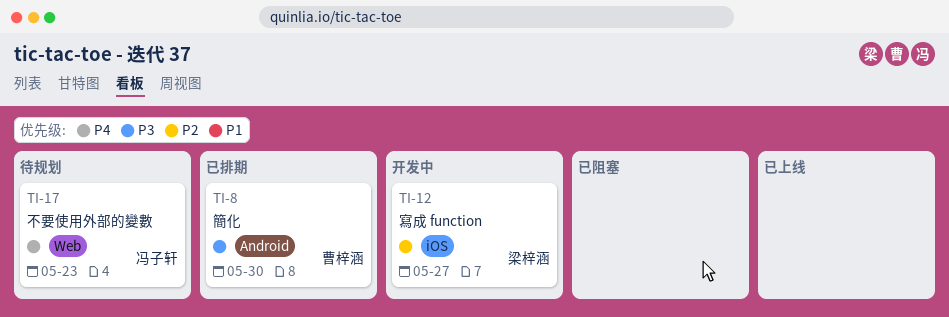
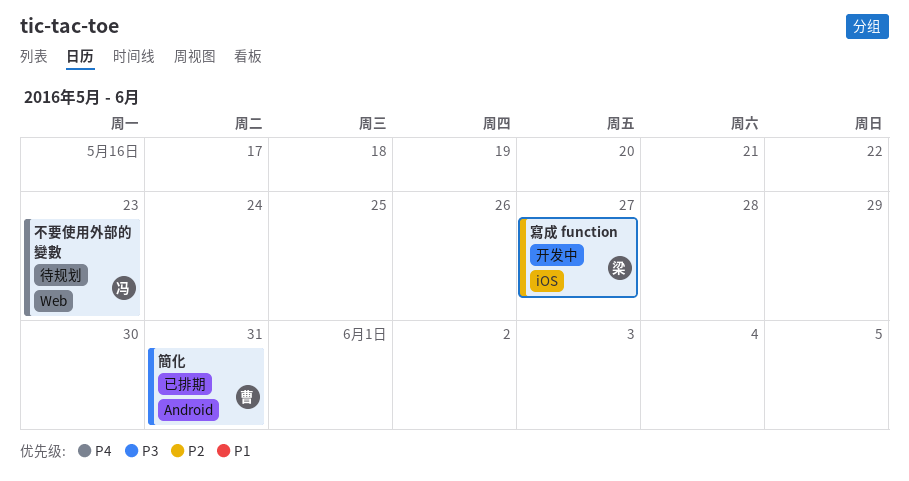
簡化, due: May 30 -> May 31

